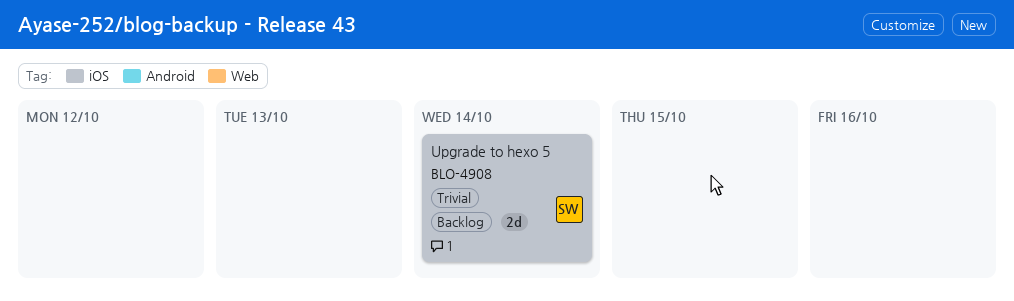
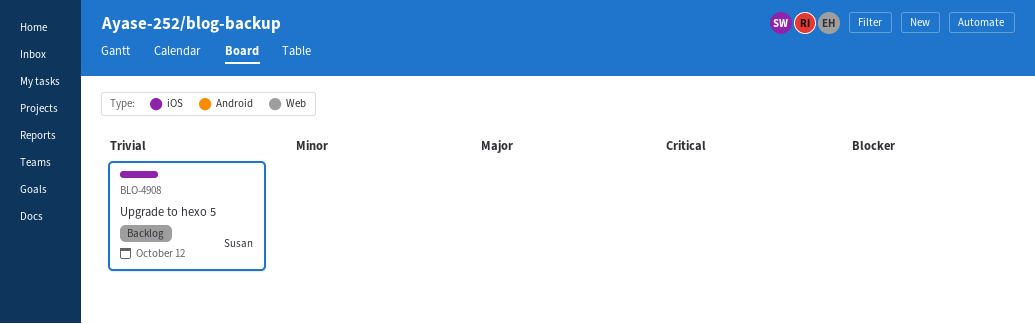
BLO-4908, due: Oct 14 -> Oct 12

